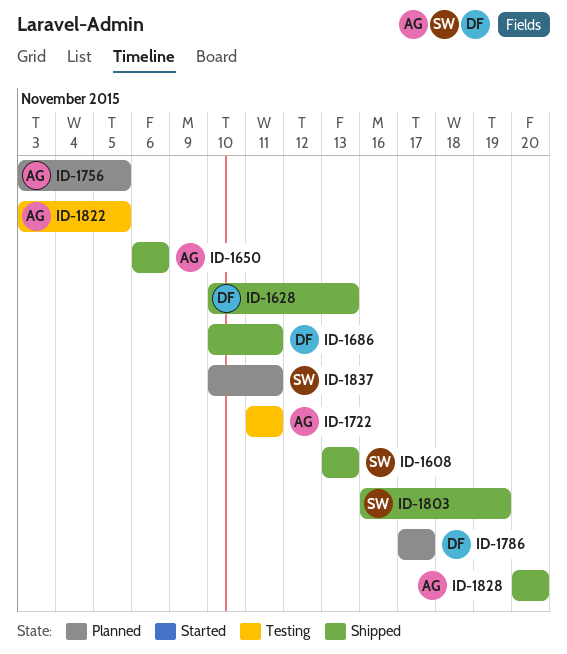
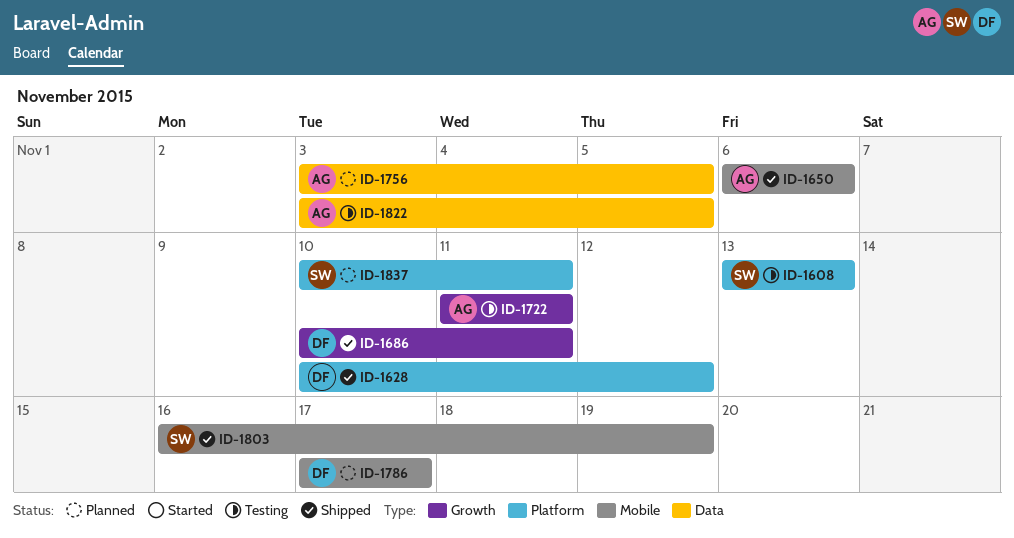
ID-1608, status: Shipped -> Testing
ID-1628, due: Nov 13 -> Nov 12
ID-1828: present -> none

